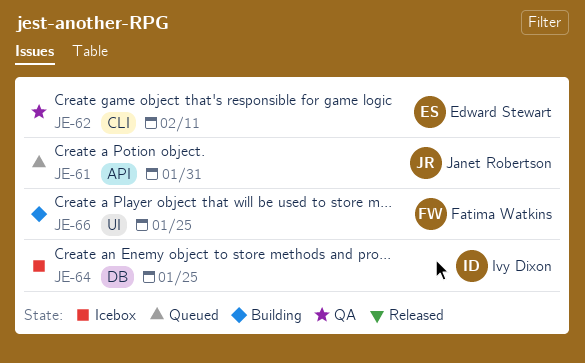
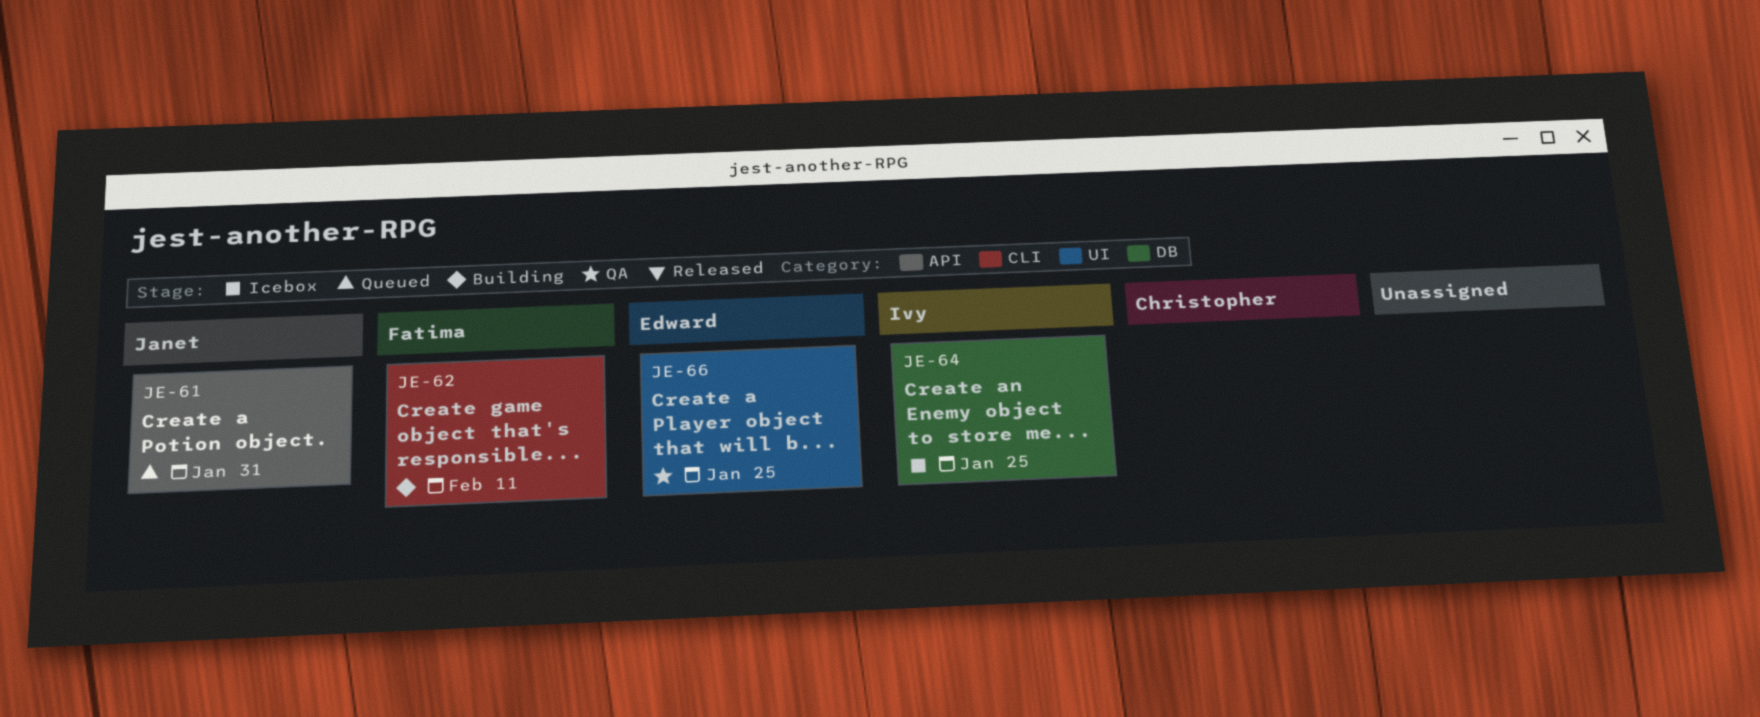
JE-62, status: QA -> Building
JE-62, owner: Edward Stewart -> Fatima Watkins
JE-66, status: Building -> QA
JE-66, owner: Fatima Watkins -> Edward Stewart

